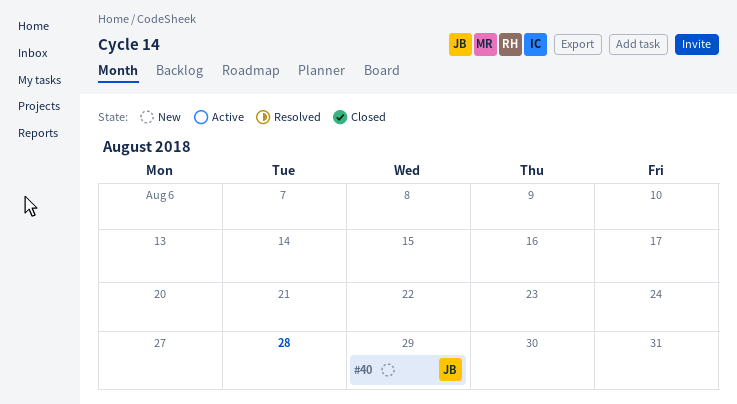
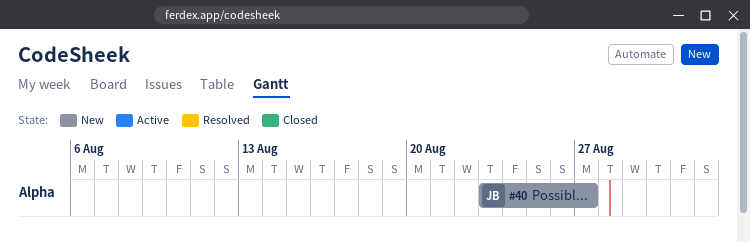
#40, due: Aug 29 -> Aug 27

